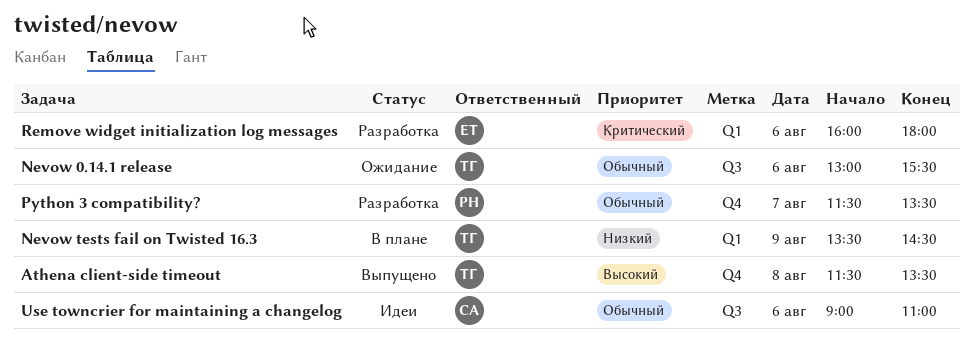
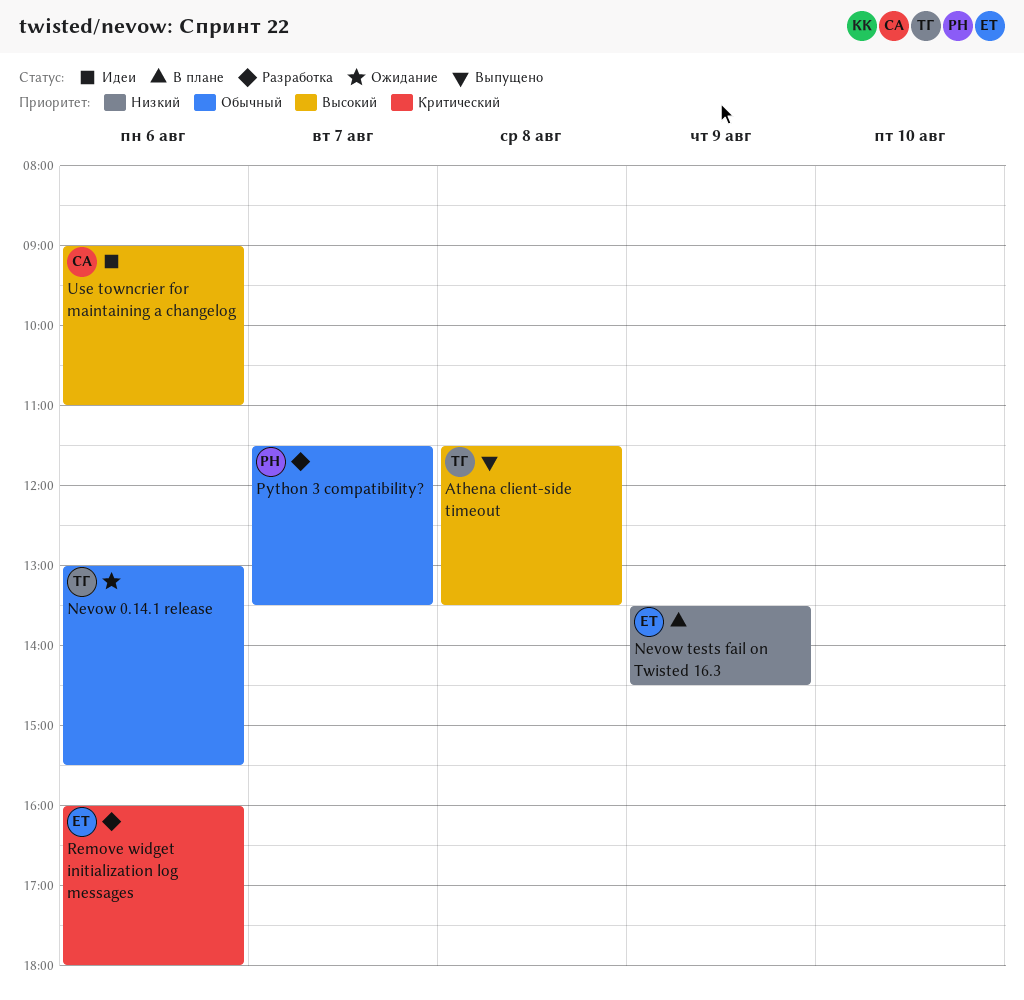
Nevow tests fail on Twisted 16.3, owner: ТГ -> ЕТ
Use towncrier for maintaining a changelog, priority: Обычный -> Высокий

